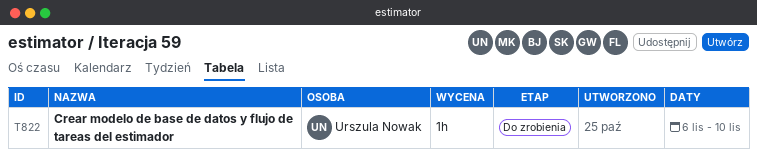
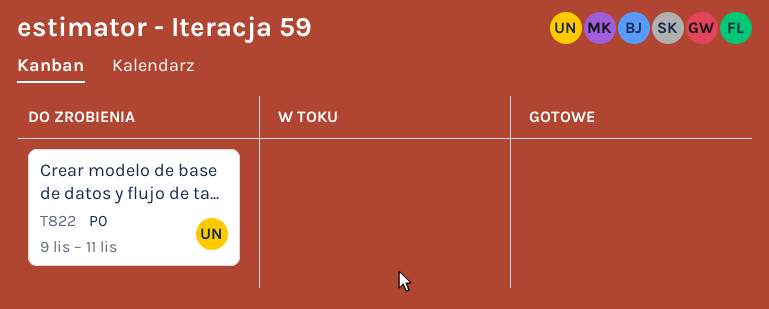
T822, start: Nov 6 -> Nov 9
T822, due: Nov 10 -> Nov 11

